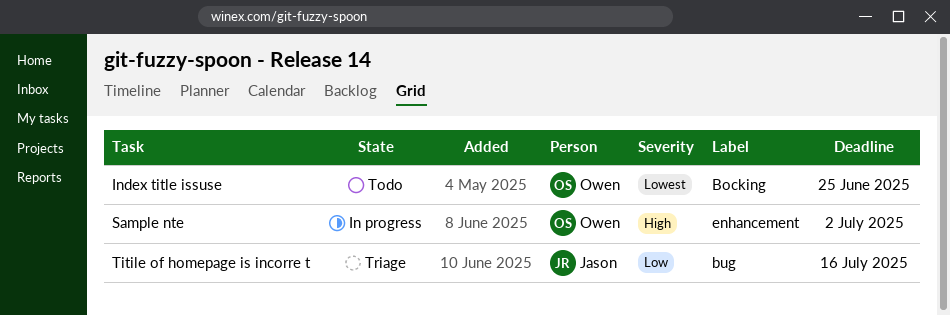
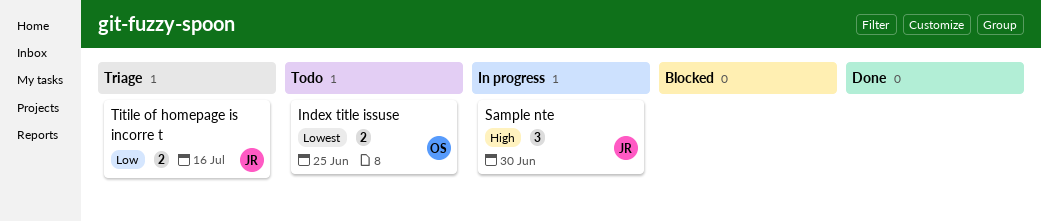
Sample nte, owner: Owen -> Jason
Sample nte, due: Jul 2 -> Jun 30

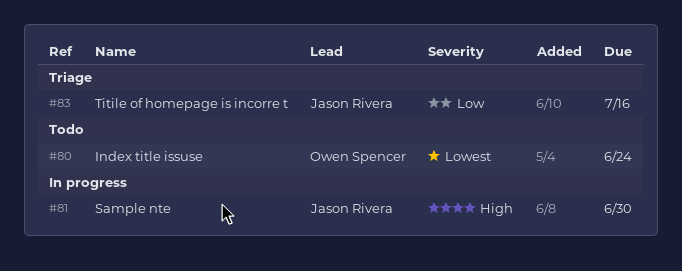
Index title issuse, due: Jun 25 -> Jun 24

